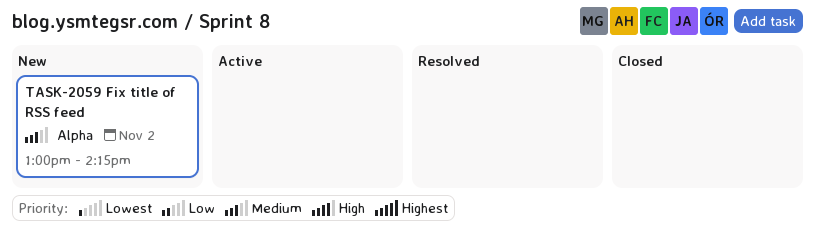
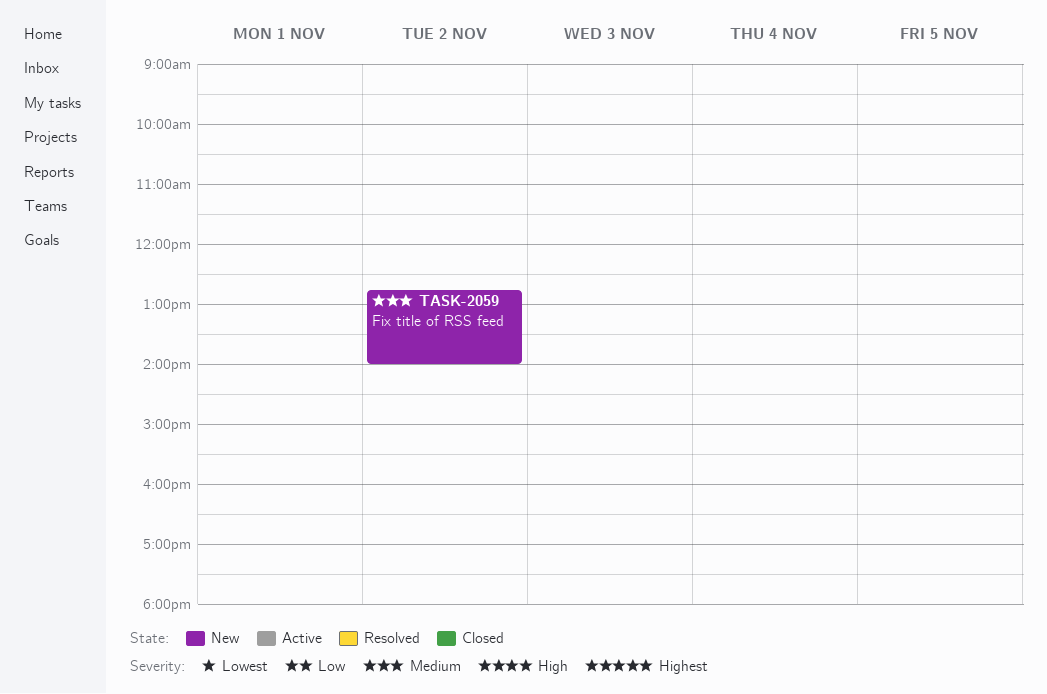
TASK-2059, begins: 13:00 -> 12:45
TASK-2059, ends: 14:15 -> 14:00

